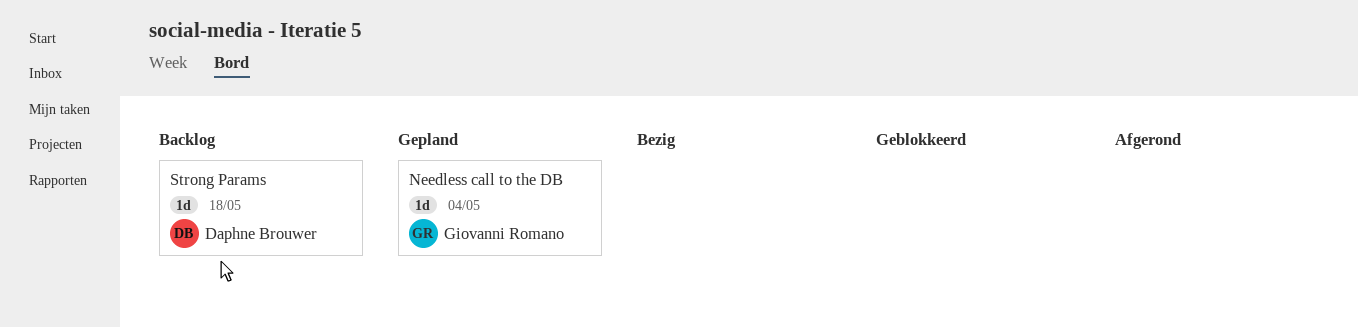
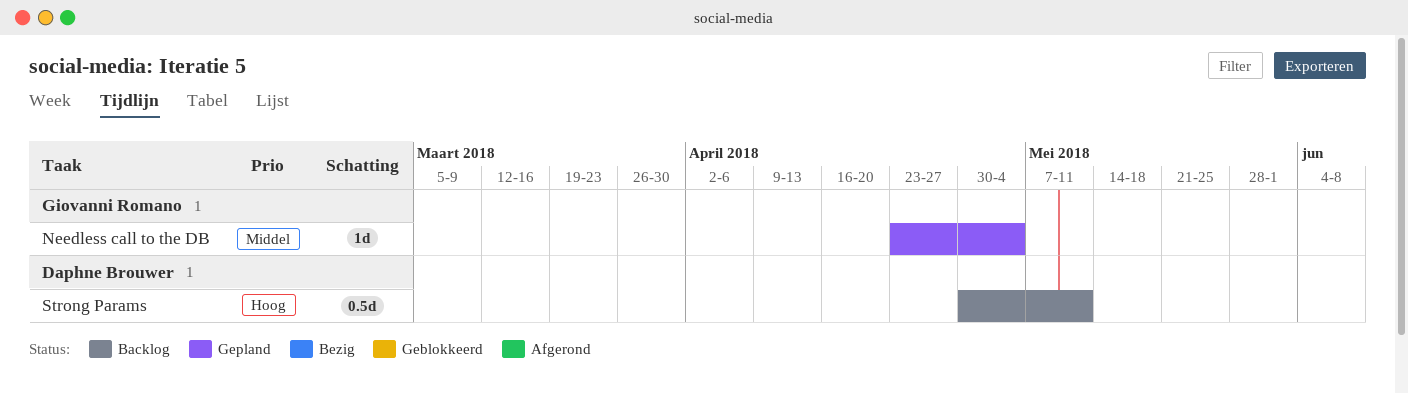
Strong Params, estimate: 1d -> 0.5d
Strong Params, due: May 18 -> May 11

